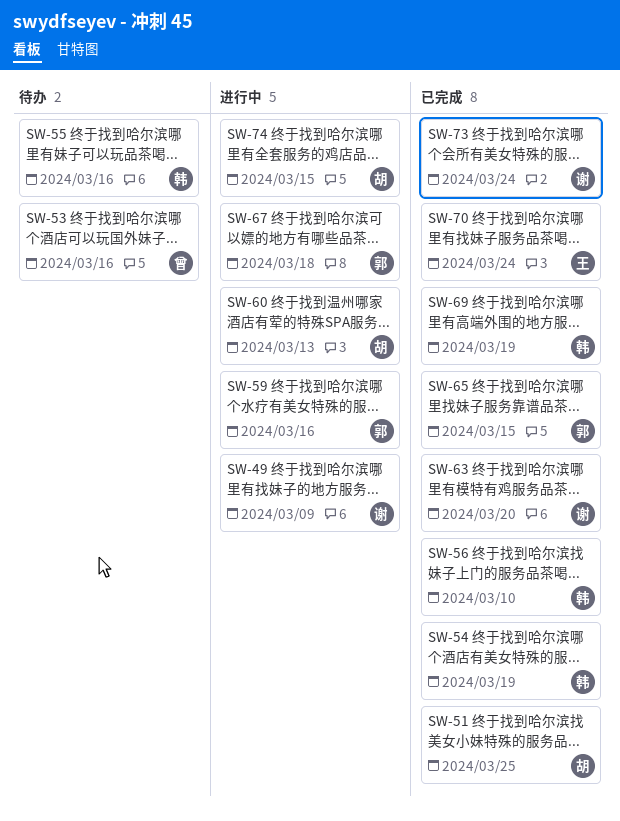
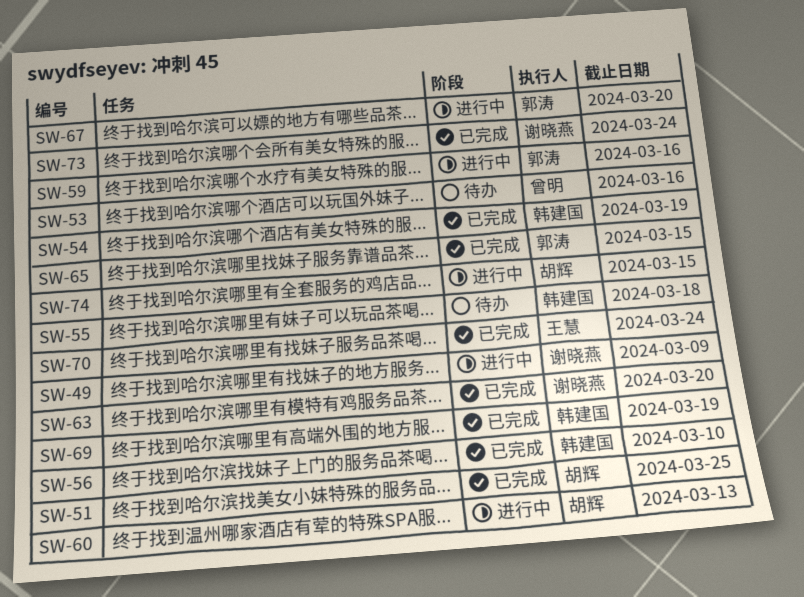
SW-55, due: Mar 16 -> Mar 18
SW-67, due: Mar 18 -> Mar 20

